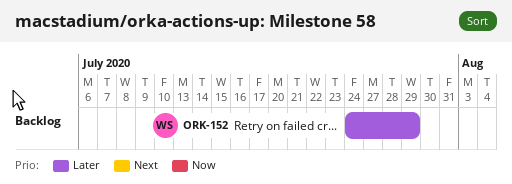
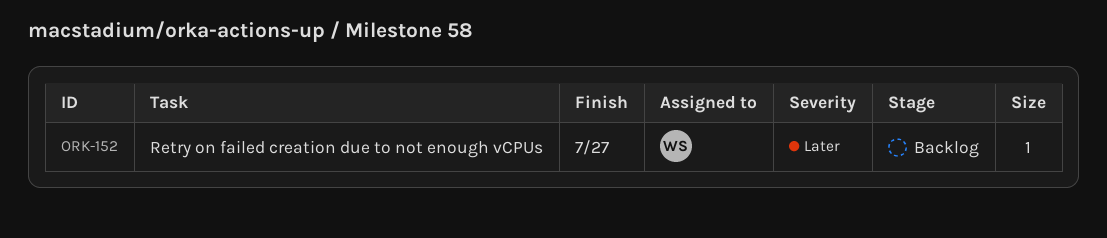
ORK-152, due: Jul 29 -> Jul 27

